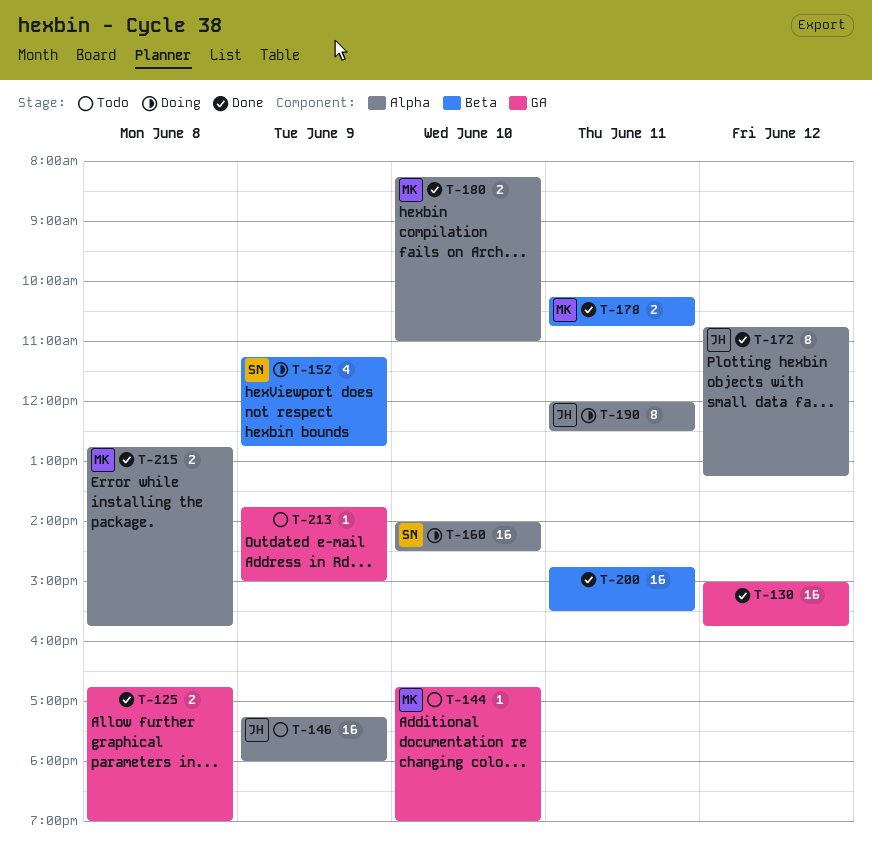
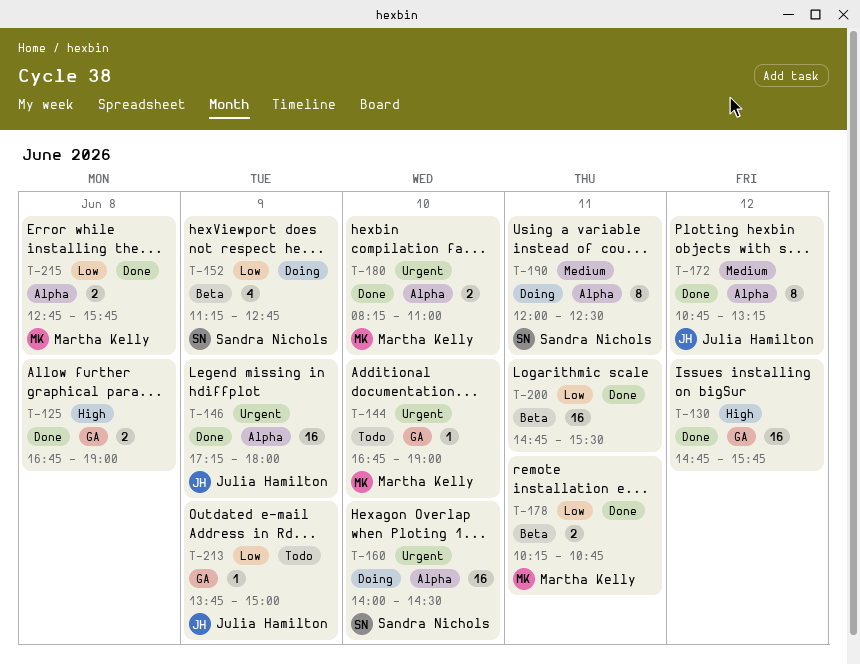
T-130, begins: 15:00 -> 14:45
T-146, status: Todo -> Done
T-190, owner: Julia Hamilton -> Sandra Nichols
T-213, owner: none -> Julia Hamilton

